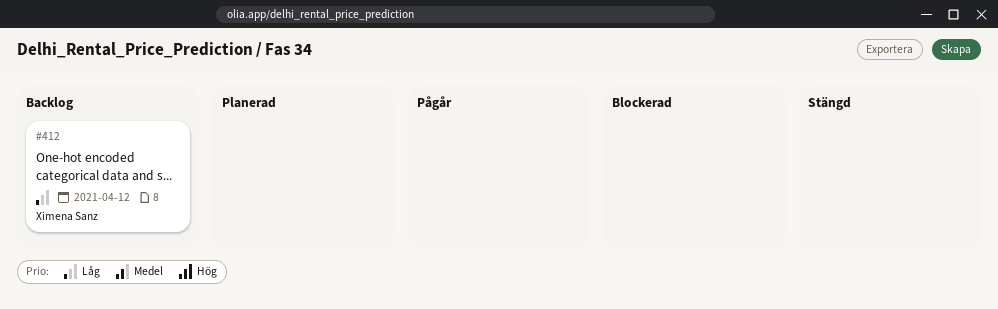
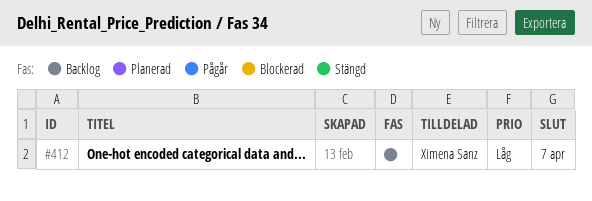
#412, due: Apr 12 -> Apr 7

